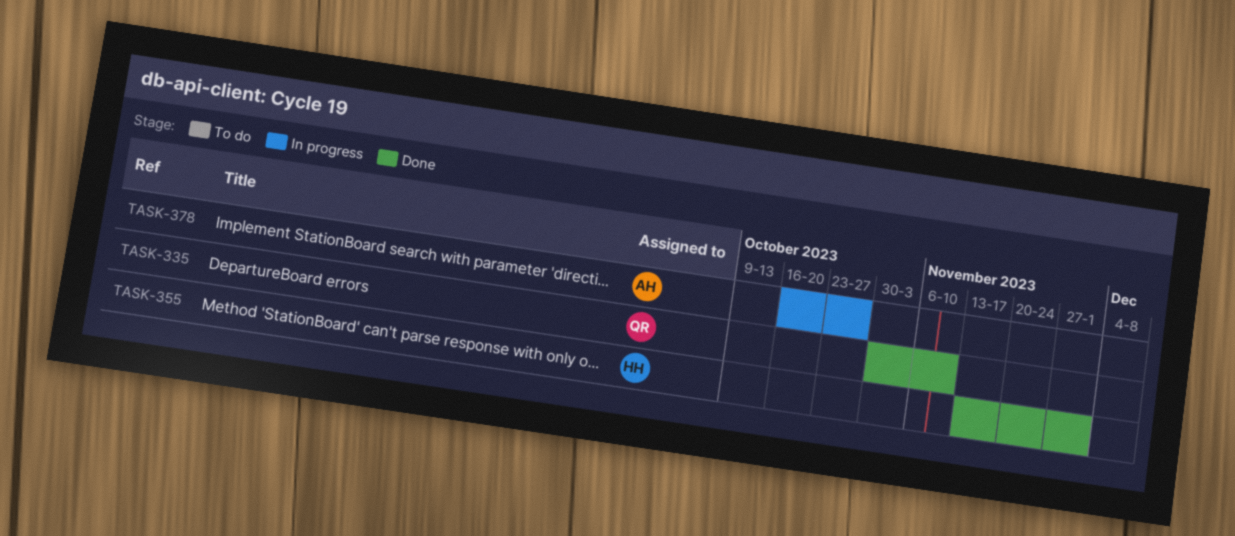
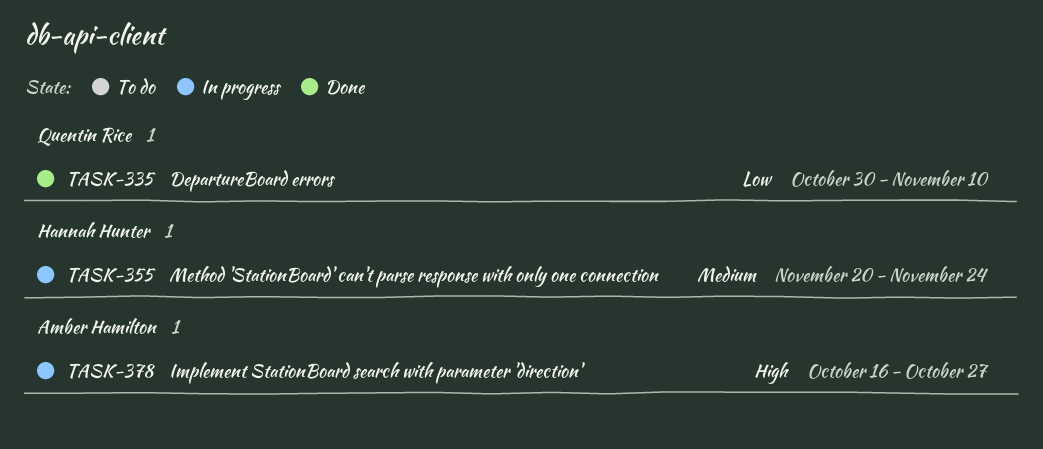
TASK-355, status: Done -> In progress
TASK-355, start: Nov 13 -> Nov 20
TASK-355, due: Dec 1 -> Nov 24

